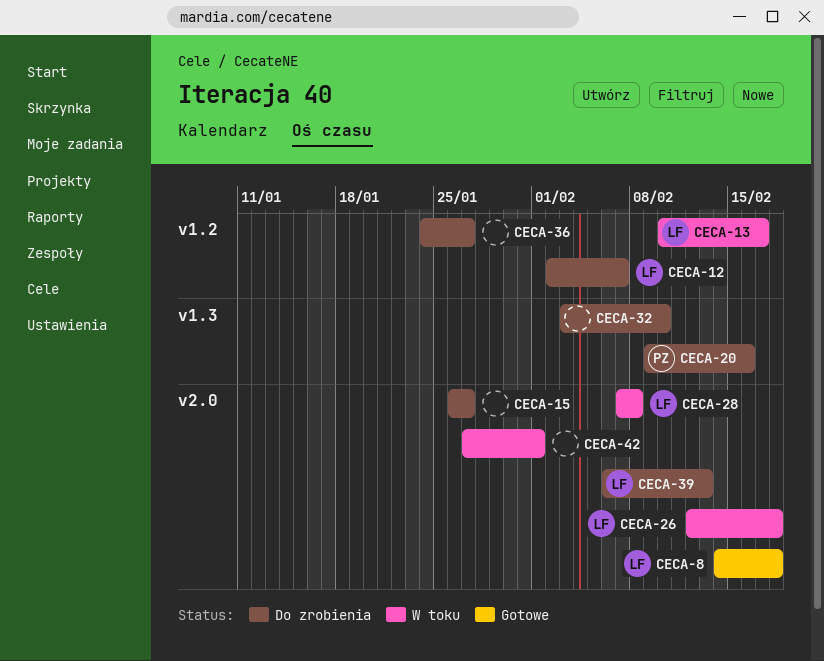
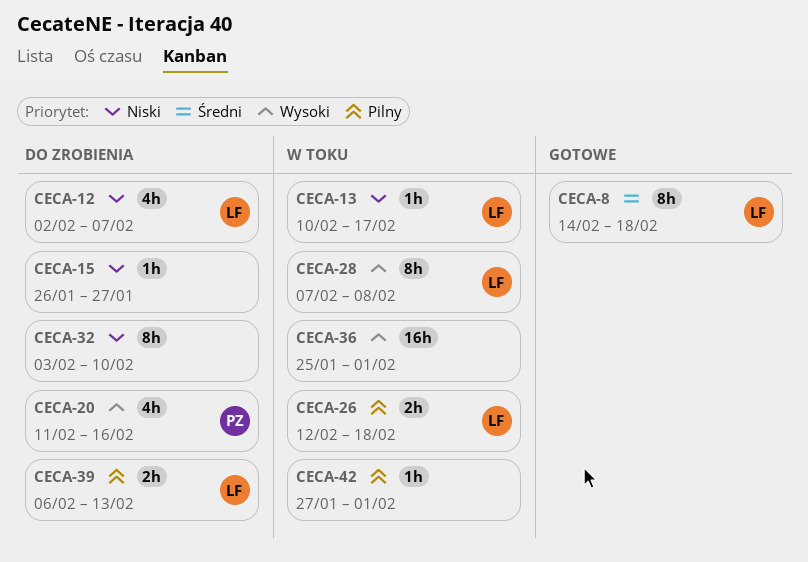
CECA-20, start: Feb 9 -> Feb 11
CECA-36, status: Do zrobienia -> W toku
CECA-36, start: Jan 24 -> Jan 25
CECA-36, due: Jan 27 -> Feb 1

